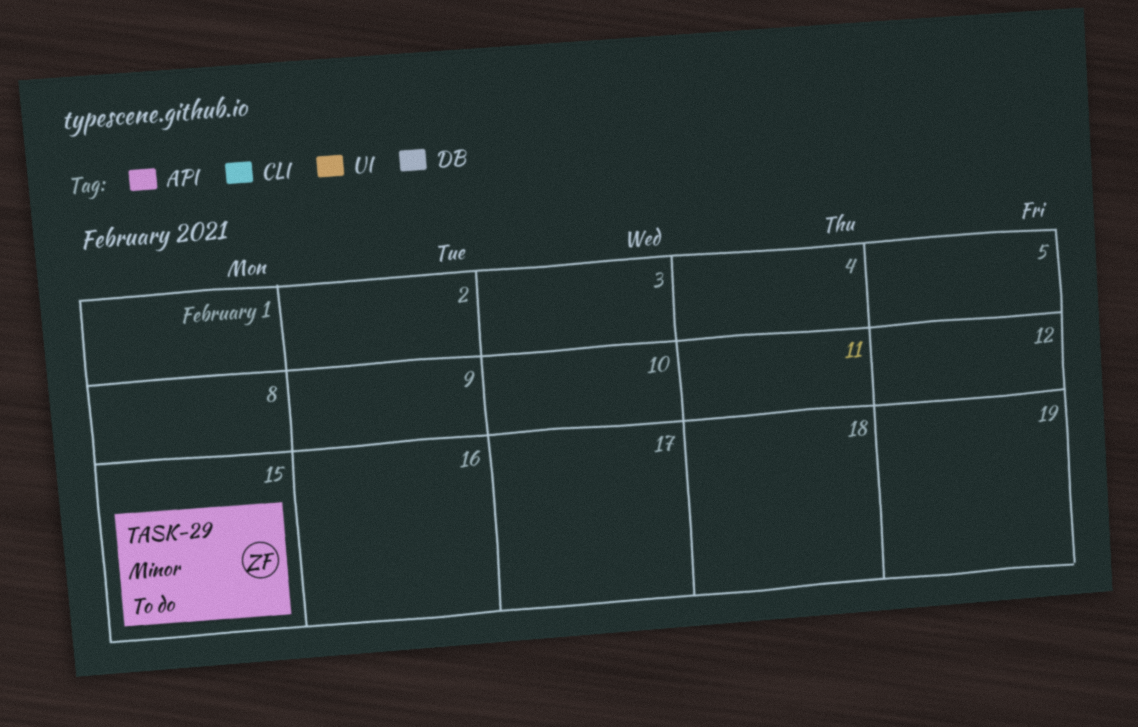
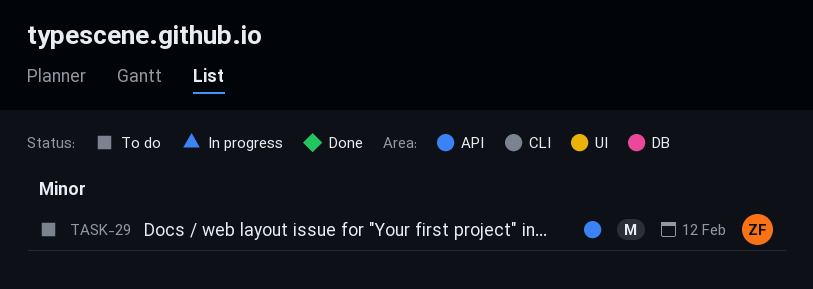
TASK-29, due: Feb 15 -> Feb 12

